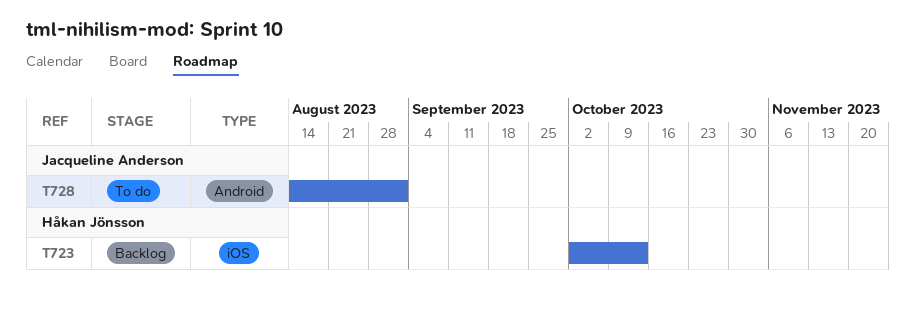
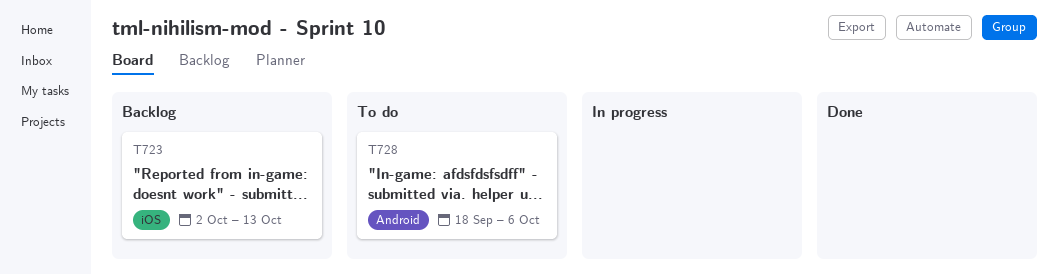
T728, start: Aug 14 -> Sep 18
T728, due: Sep 1 -> Oct 6

